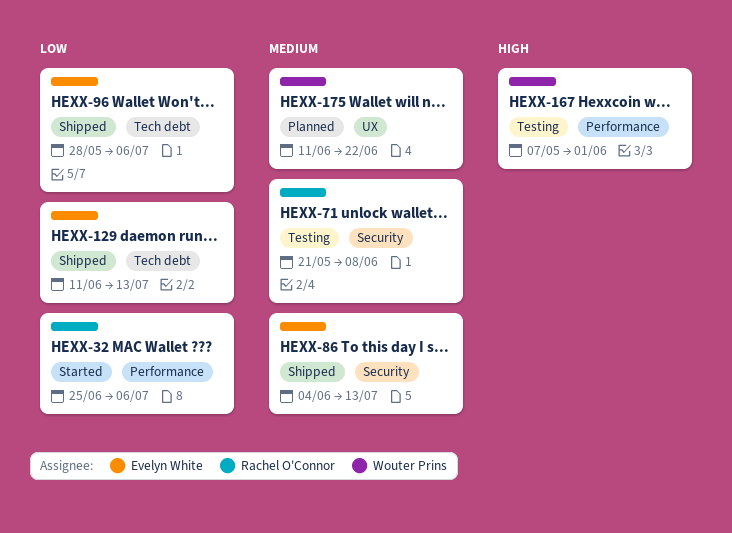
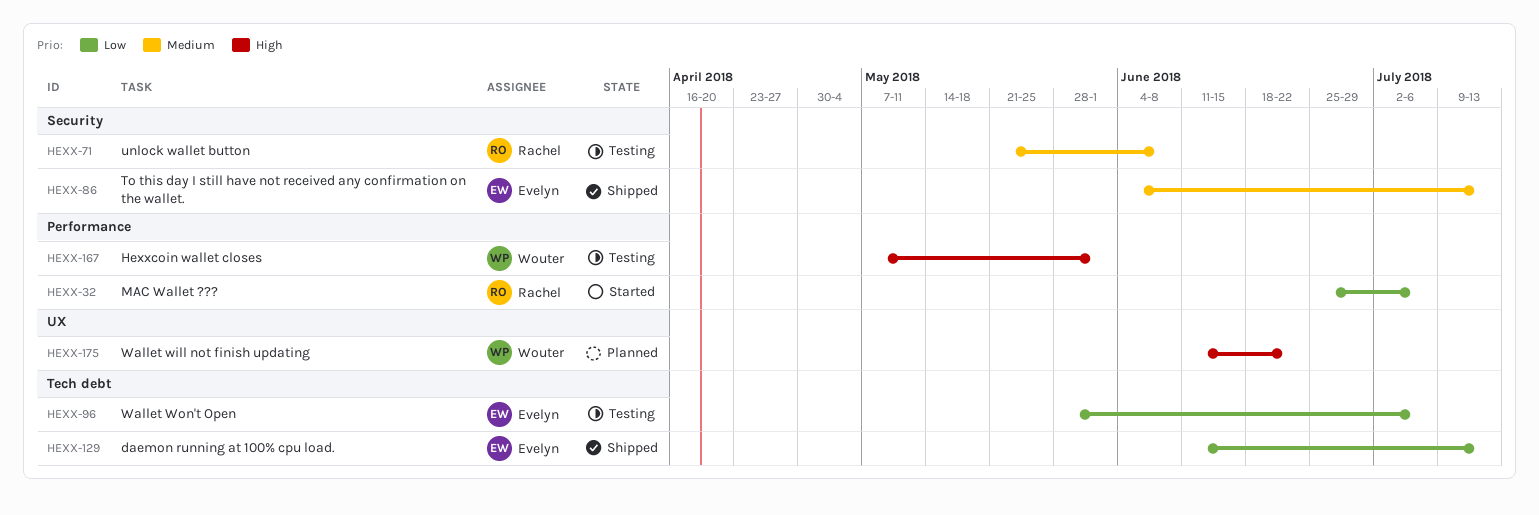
HEXX-96, status: Shipped -> Testing
HEXX-175, priority: Medium -> High

